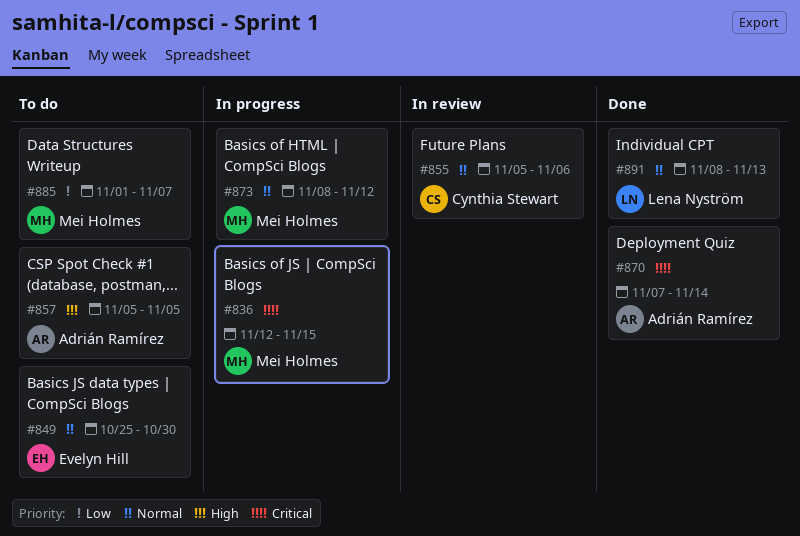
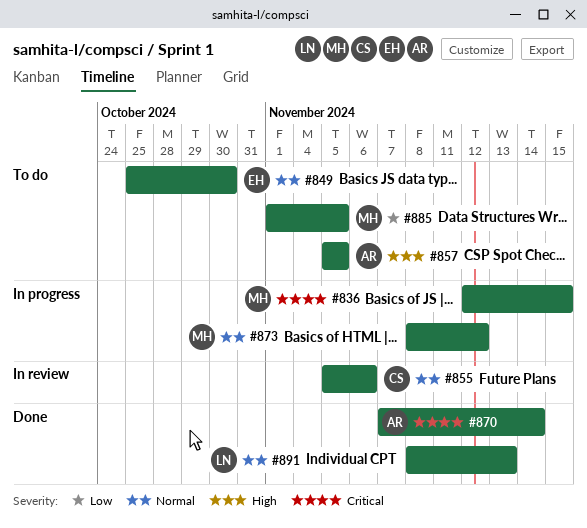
#885, due: Nov 7 -> Nov 5

